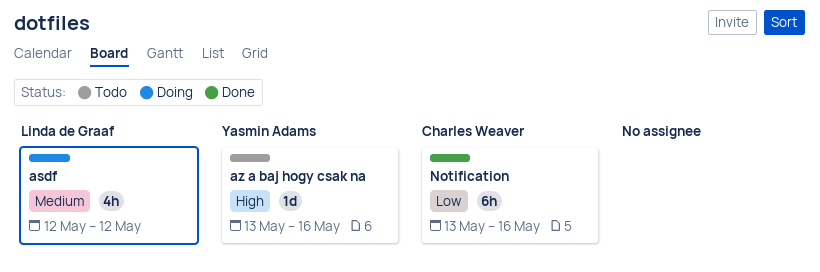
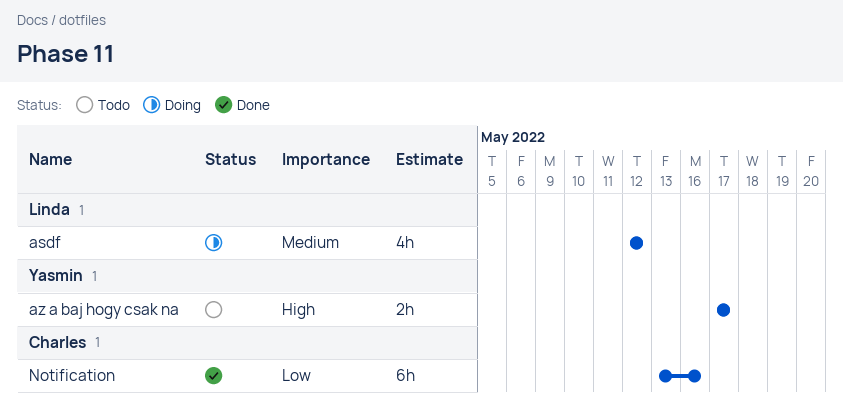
az a baj hogy csak na, estimate: 1d -> 2h
az a baj hogy csak na, start: May 13 -> May 17
az a baj hogy csak na, due: May 16 -> May 17

